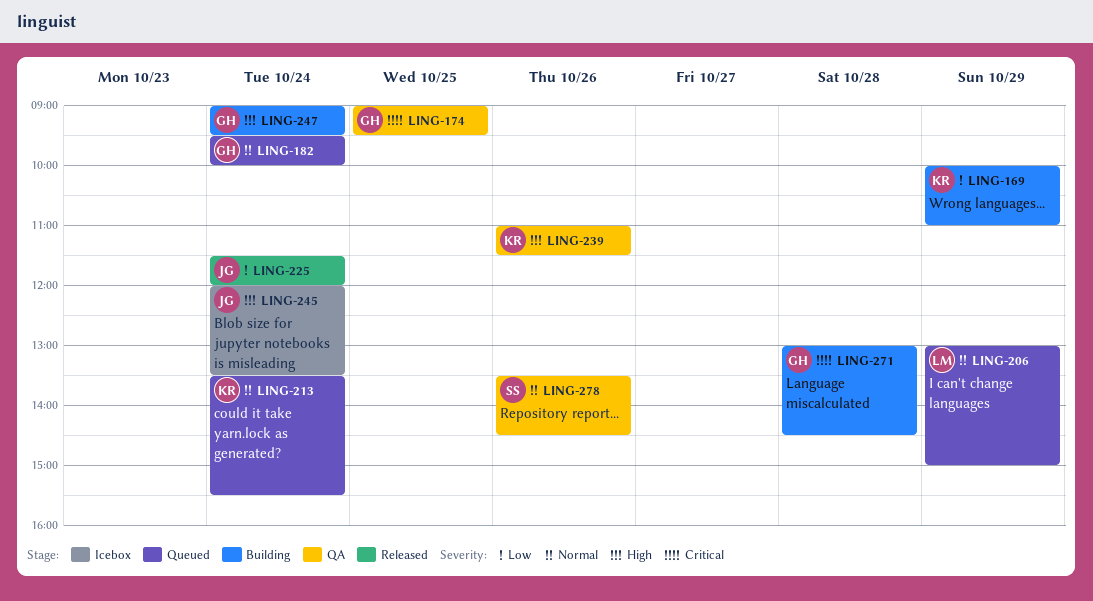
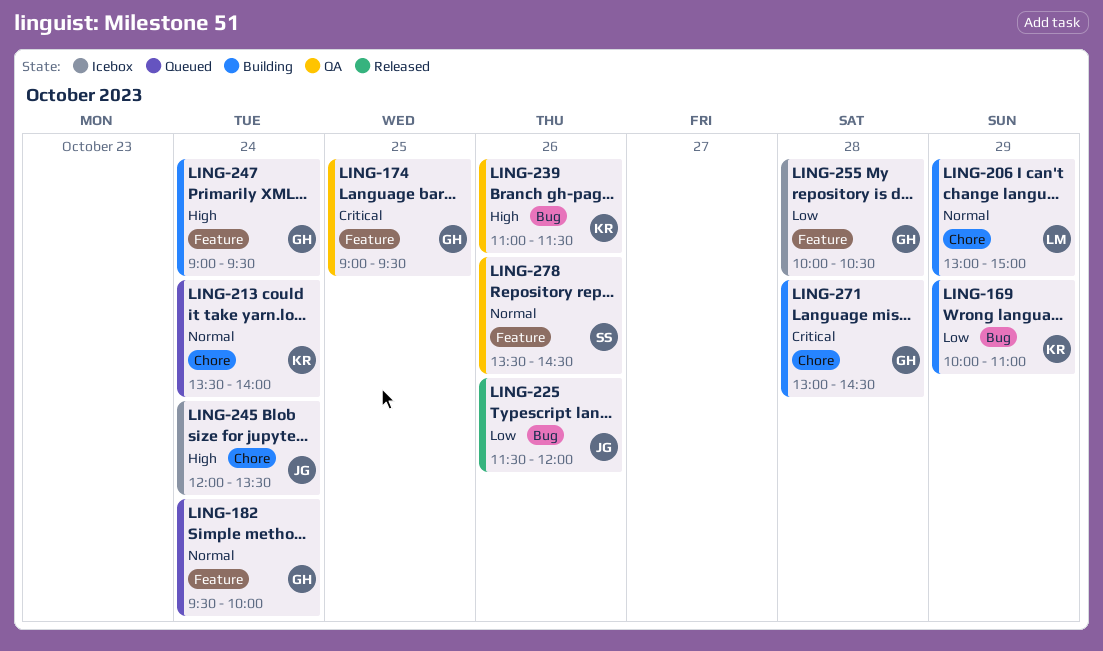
LING-206, status: Queued -> Building
LING-213, ends: 15:30 -> 14:00
LING-225, day: Oct 24 -> Oct 26
LING-255: none -> present

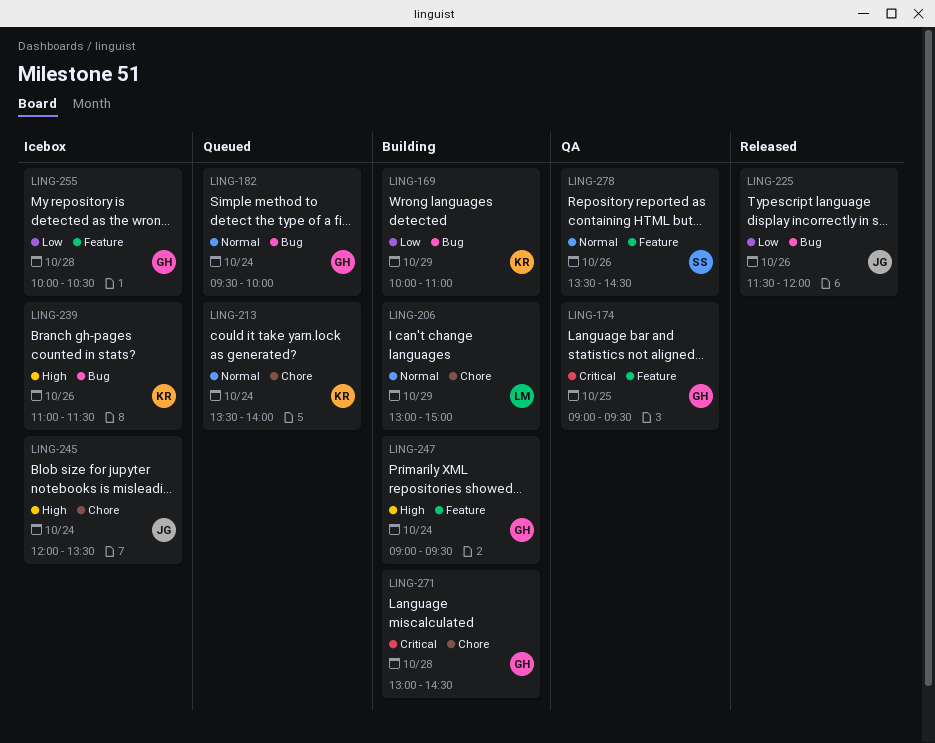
LING-182, label: Feature -> Bug
LING-239, status: QA -> Icebox

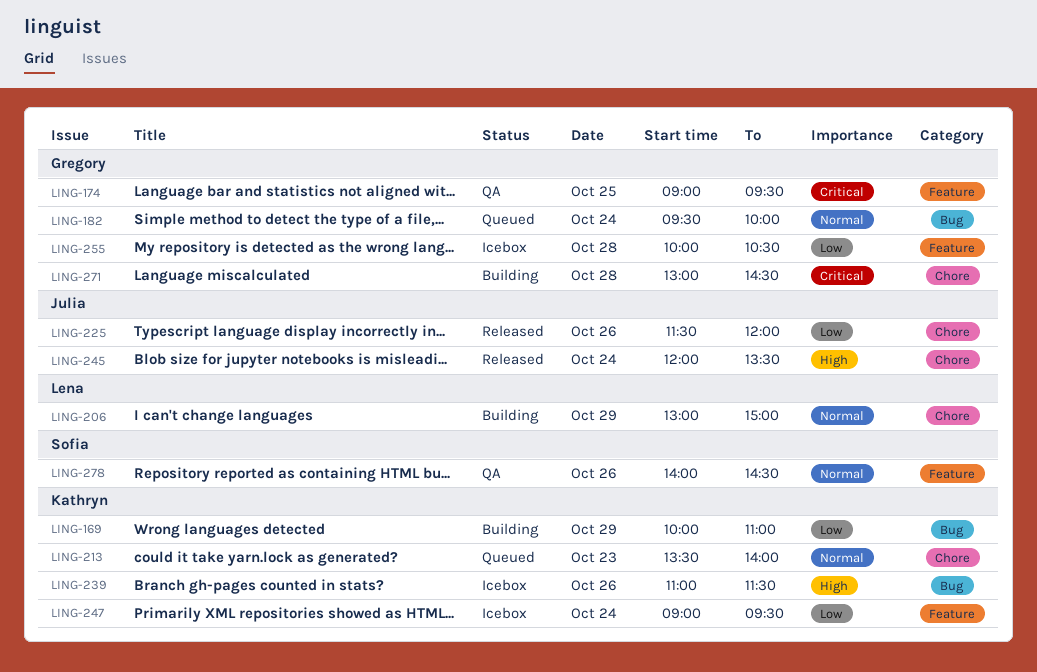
LING-213, day: Oct 24 -> Oct 23
LING-225, label: Bug -> Chore
LING-245, status: Icebox -> Released
LING-247, status: Building -> Icebox
LING-247, owner: Gregory -> Kathryn
LING-247, priority: High -> Low
LING-278, begins: 13:30 -> 14:00

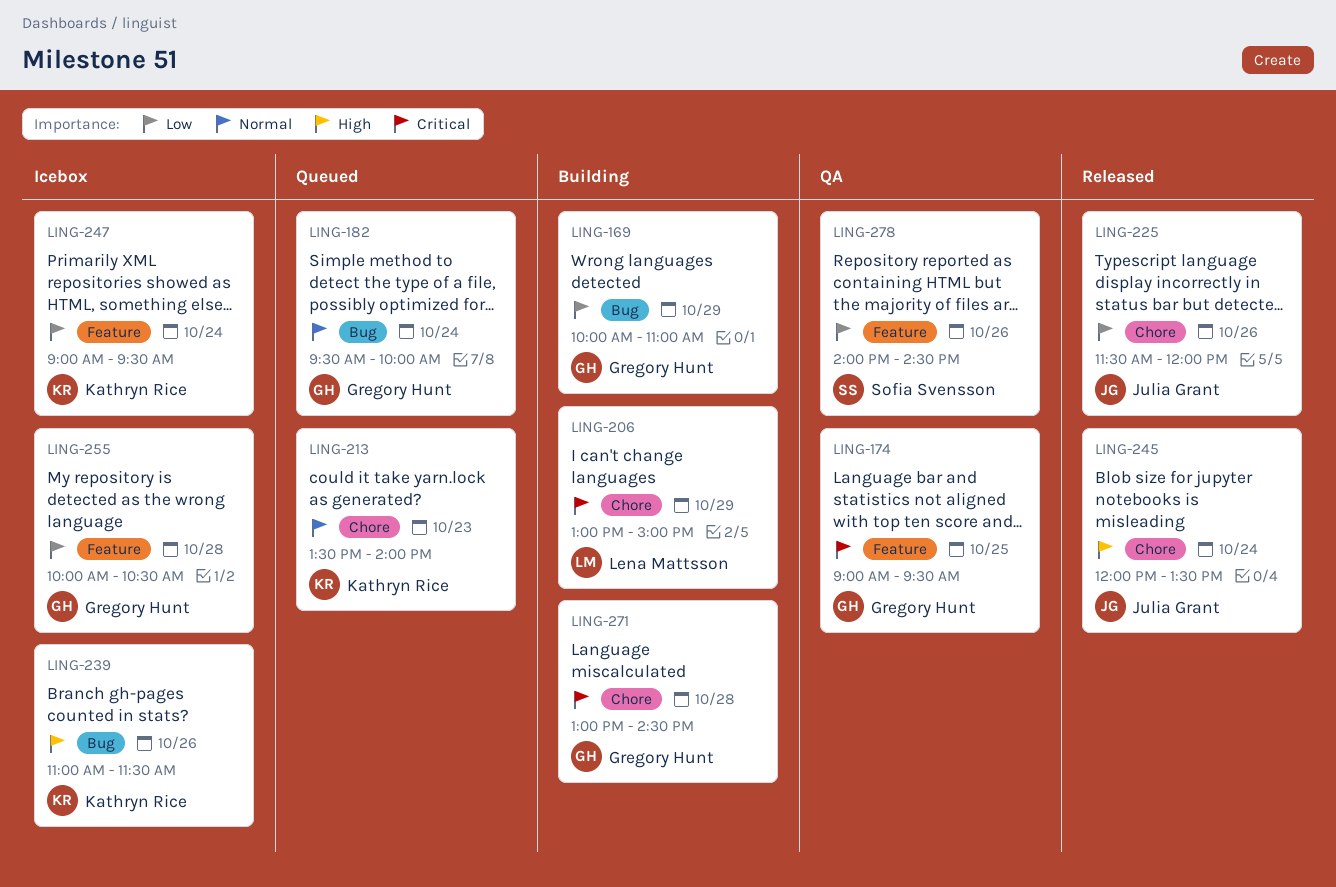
LING-169, owner: Kathryn Rice -> Gregory Hunt
LING-206, priority: Normal -> Critical
LING-278, priority: Normal -> Low

